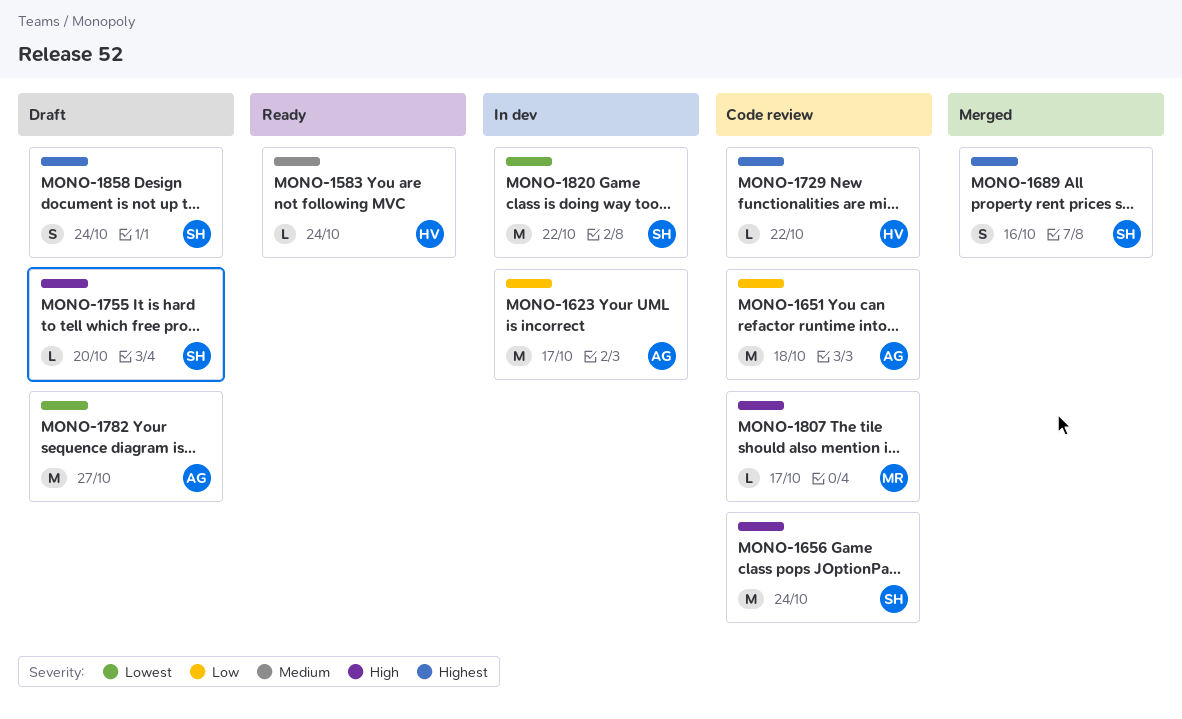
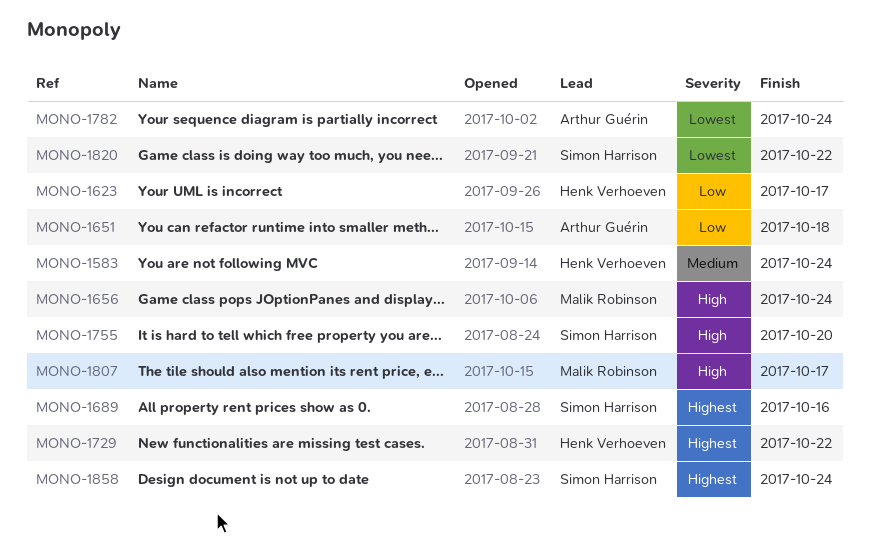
MONO-1623, owner: Arthur Guérin -> Henk Verhoeven
MONO-1656, owner: Simon Harrison -> Malik Robinson
MONO-1782, due: Oct 27 -> Oct 24

